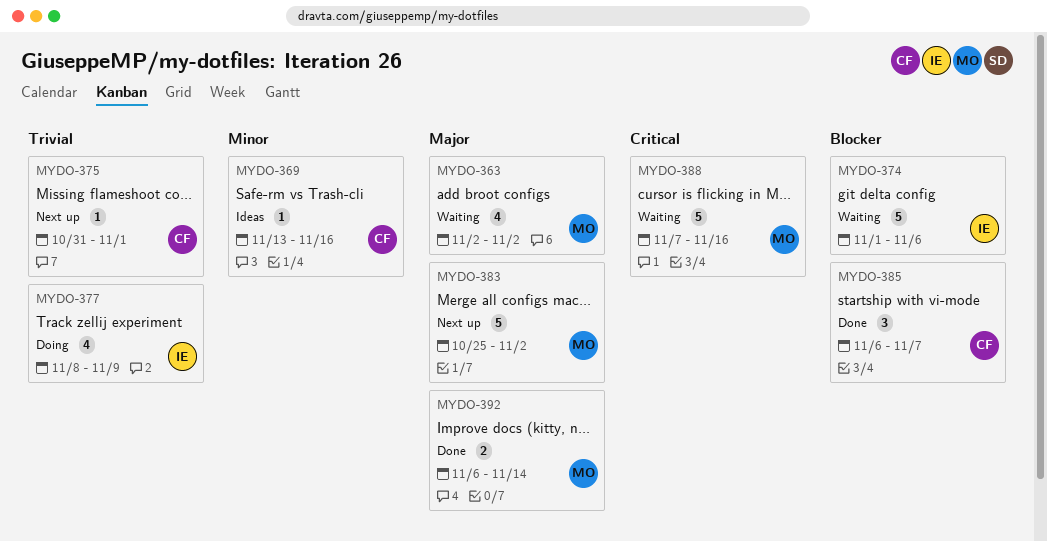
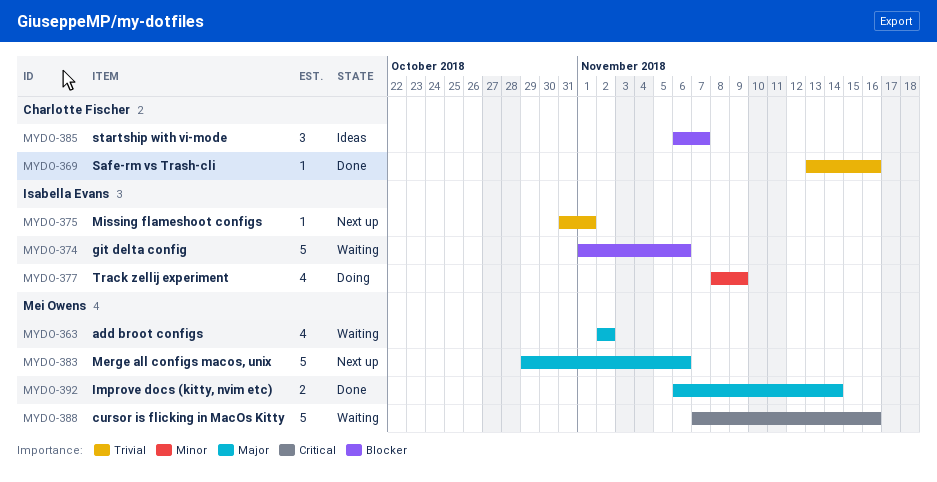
MYDO-369, status: Ideas -> Done
MYDO-369, priority: Minor -> Trivial
MYDO-375, owner: Charlotte Fischer -> Isabella Evans
MYDO-377, priority: Trivial -> Minor
MYDO-383, start: Oct 25 -> Oct 29
MYDO-383, due: Nov 2 -> Nov 6
MYDO-385, status: Done -> Ideas

